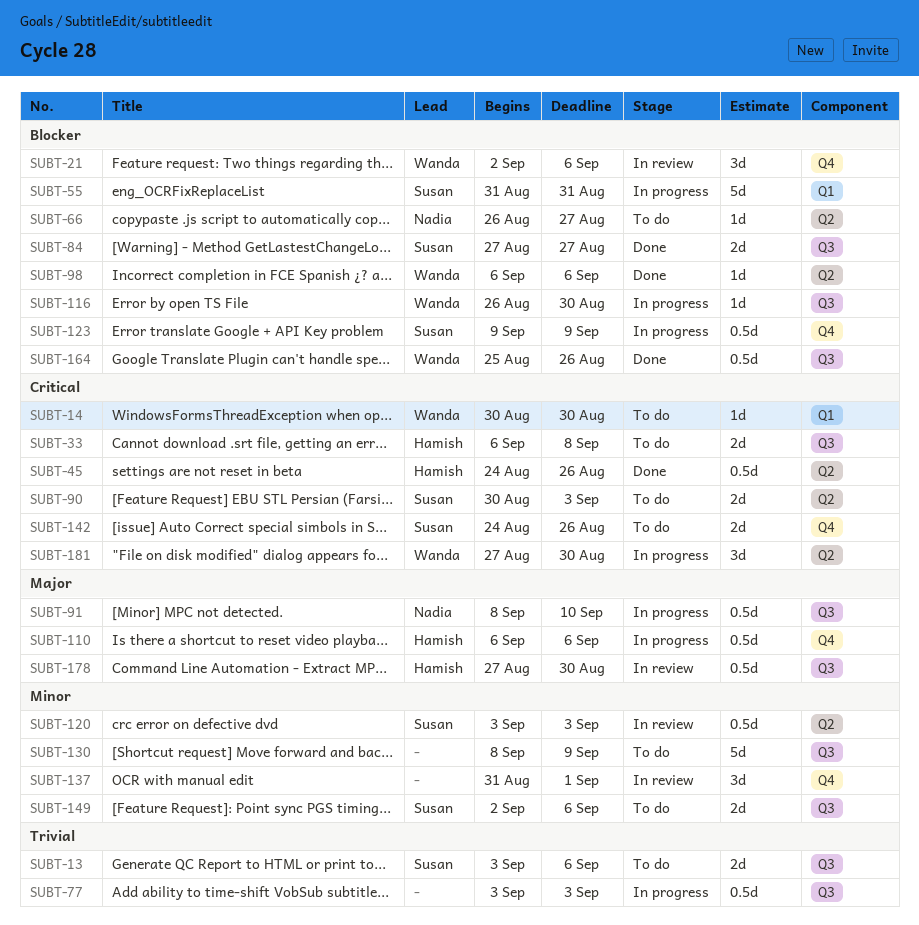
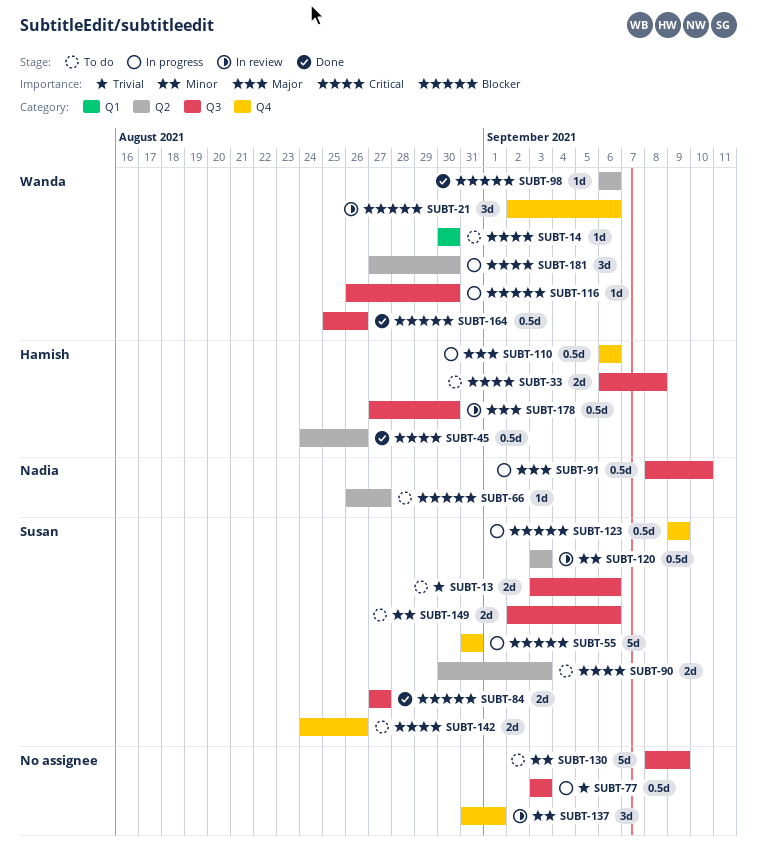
SUBT-55, label: Q1 -> Q4

